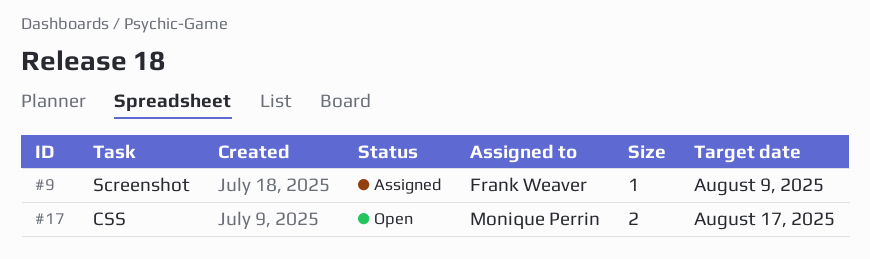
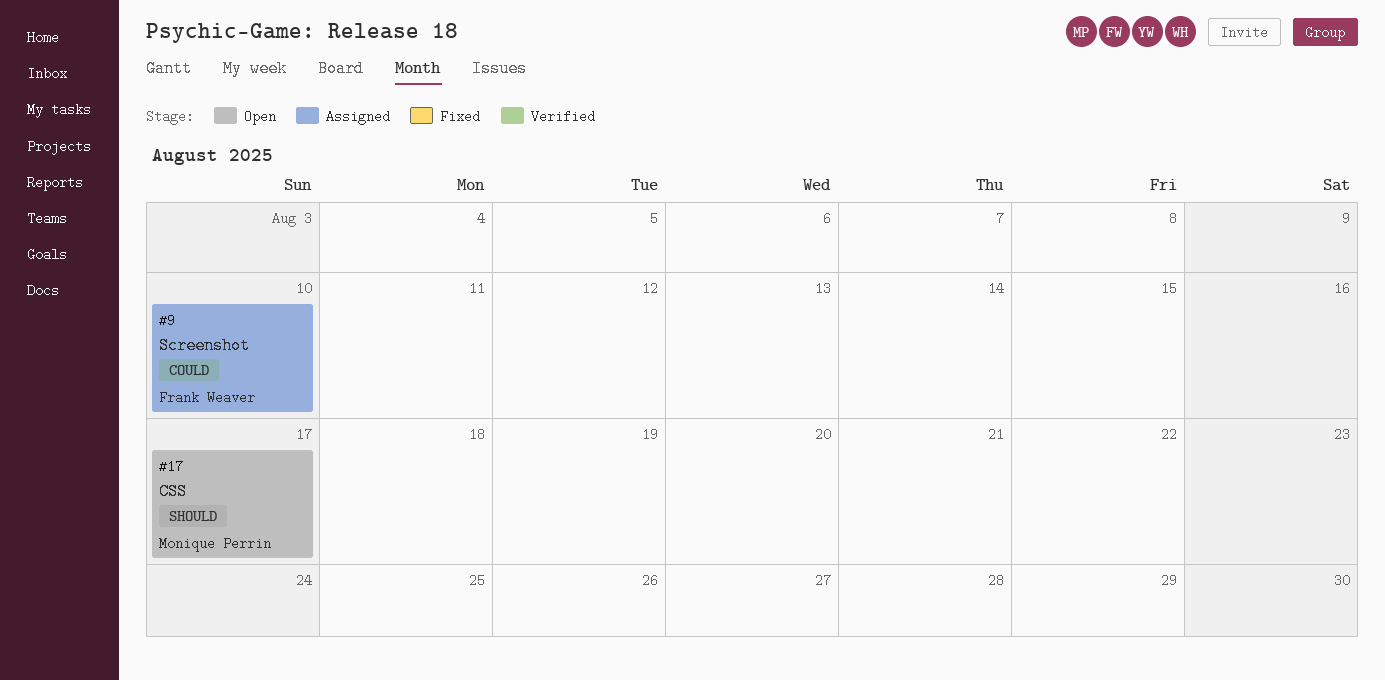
#9, due: Aug 9 -> Aug 10

